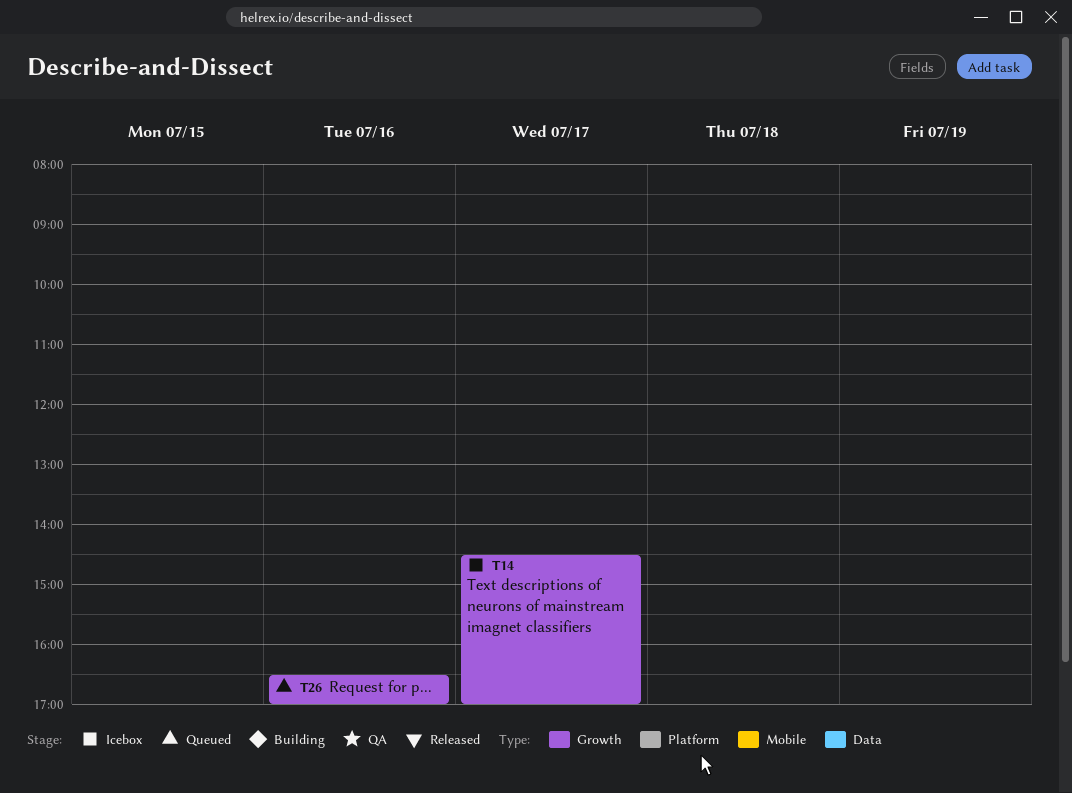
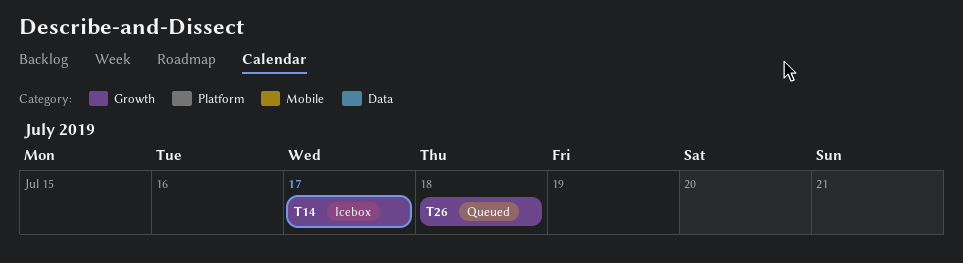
T26, day: Jul 16 -> Jul 18

